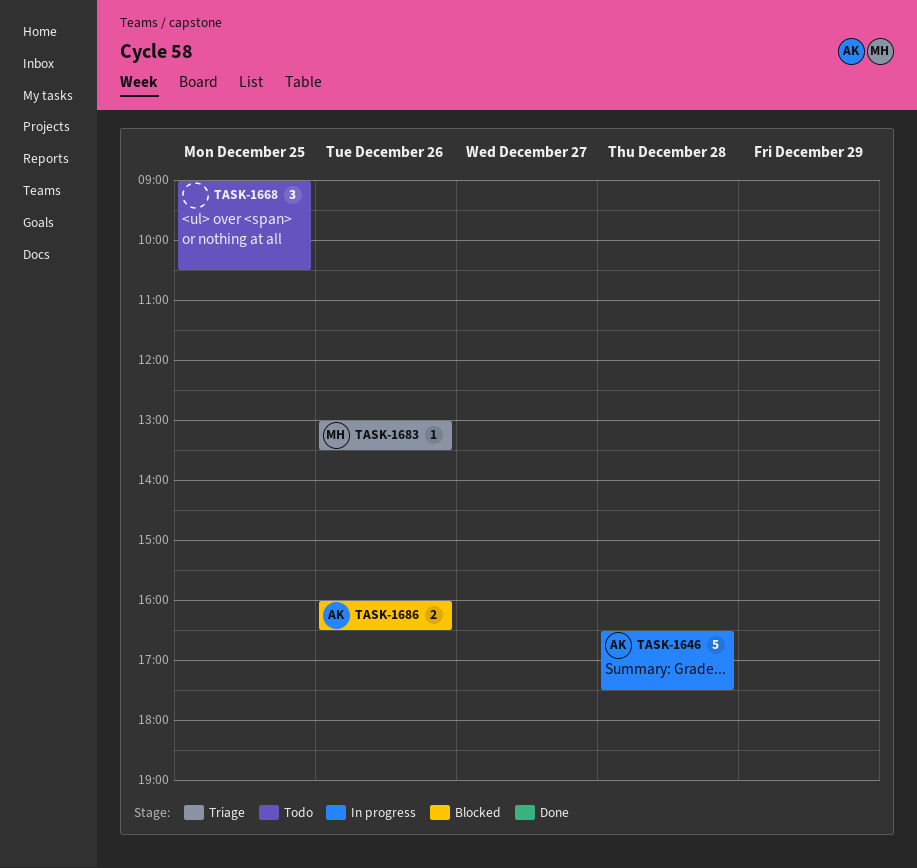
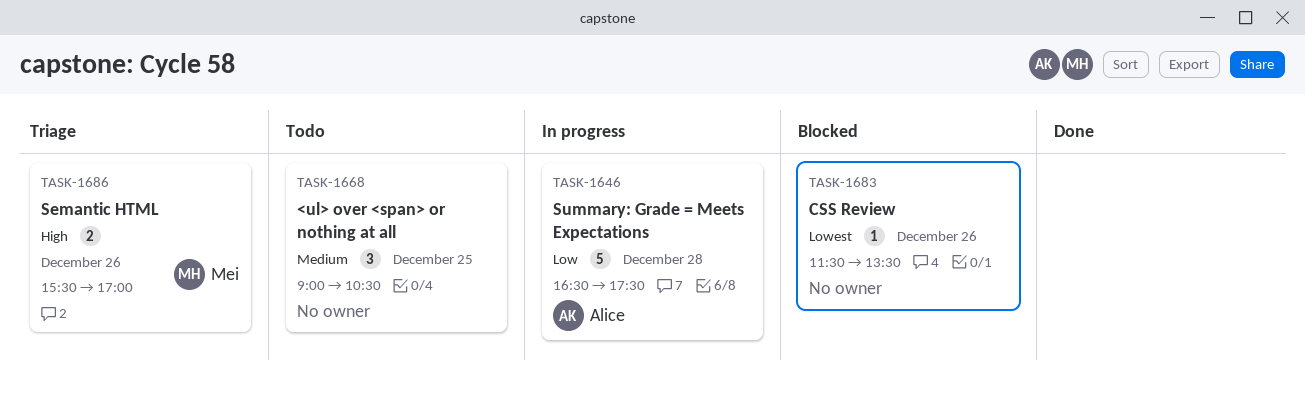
TASK-1683, status: Triage -> Blocked
TASK-1683, owner: Mei -> none
TASK-1683, begins: 13:00 -> 11:30
TASK-1686, status: Blocked -> Triage
TASK-1686, owner: Alice -> Mei
TASK-1686, begins: 16:00 -> 15:30
TASK-1686, ends: 16:30 -> 17:00

